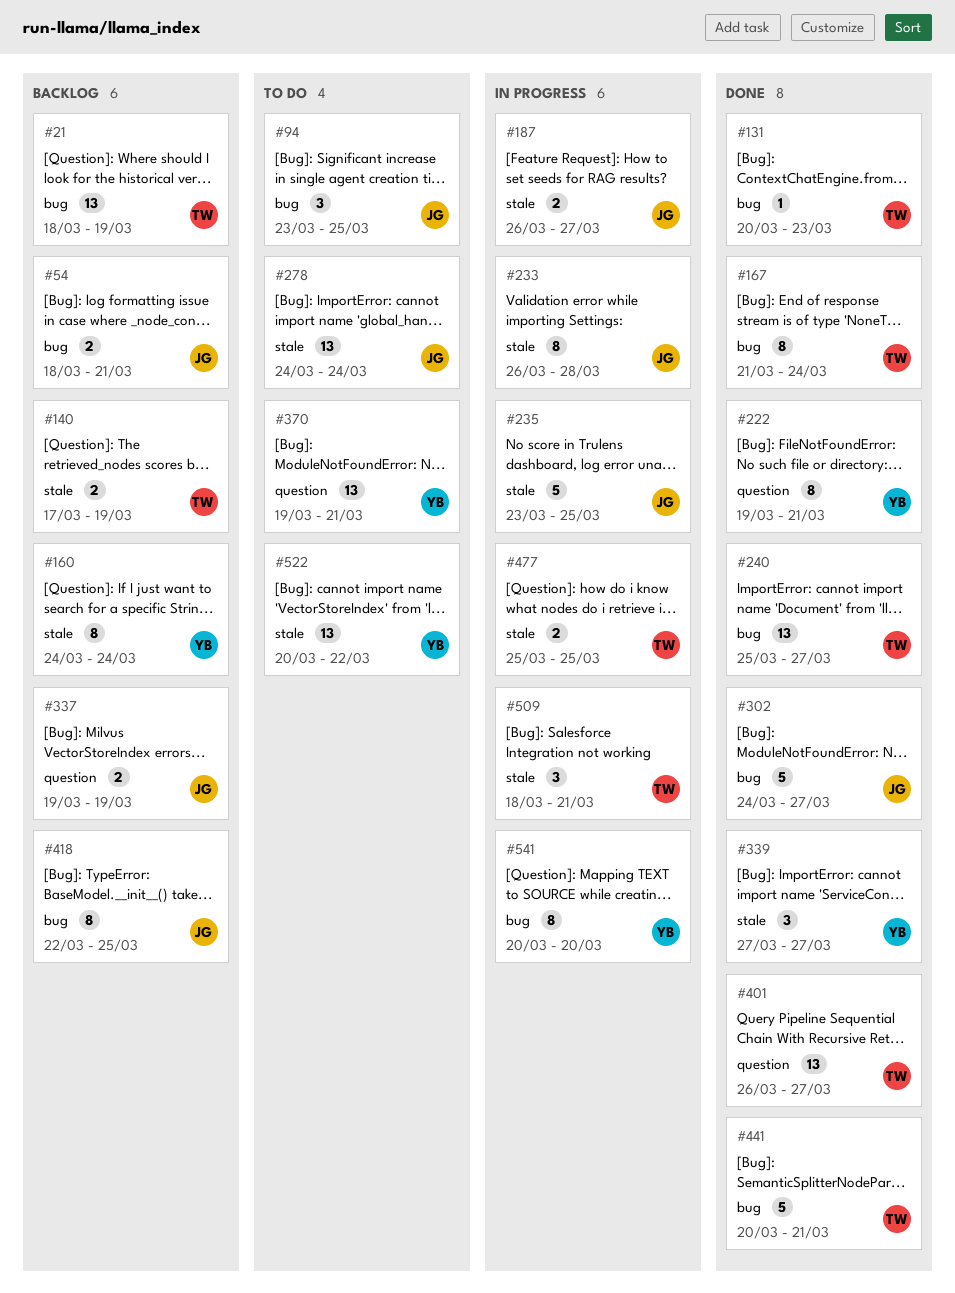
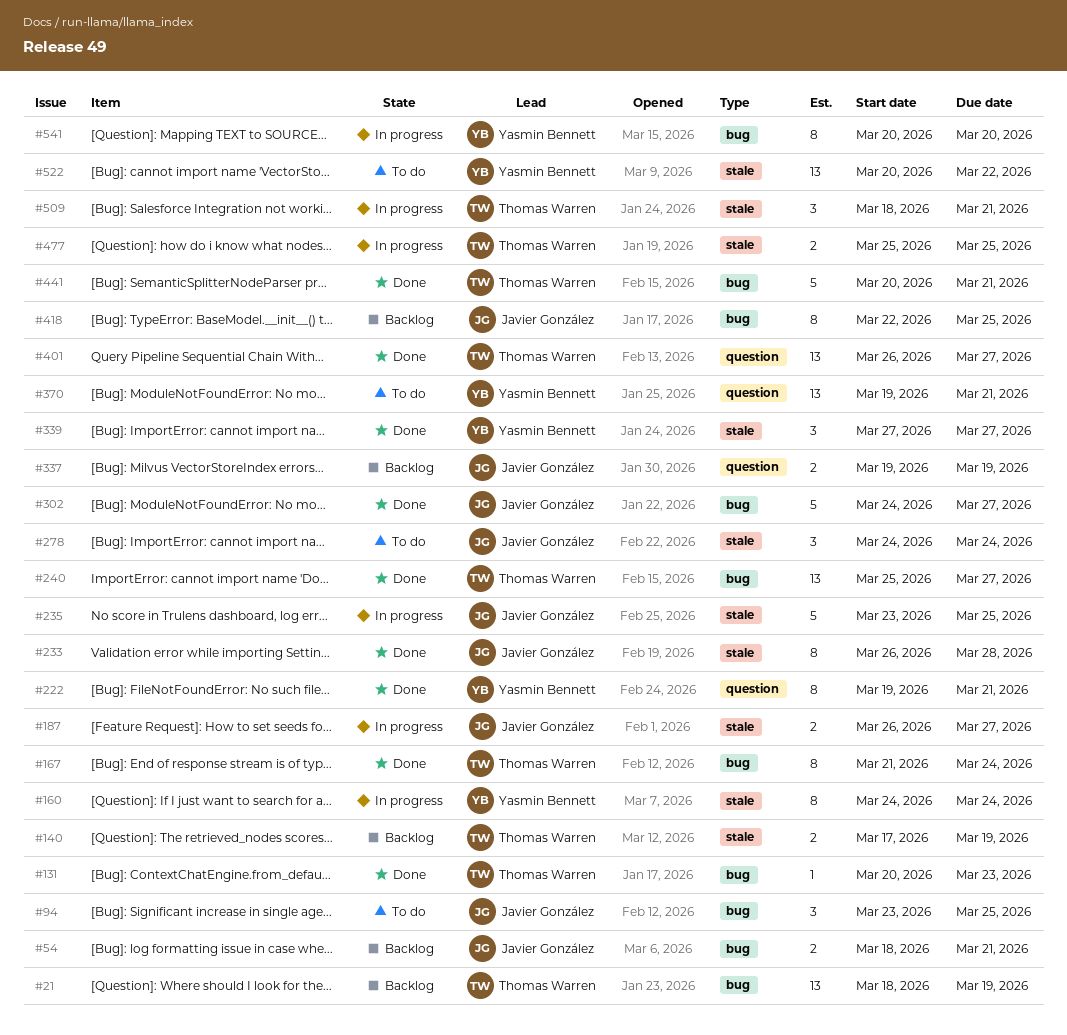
#160, status: Backlog -> In progress
#233, status: In progress -> Done
#278, estimate: 13 -> 3

